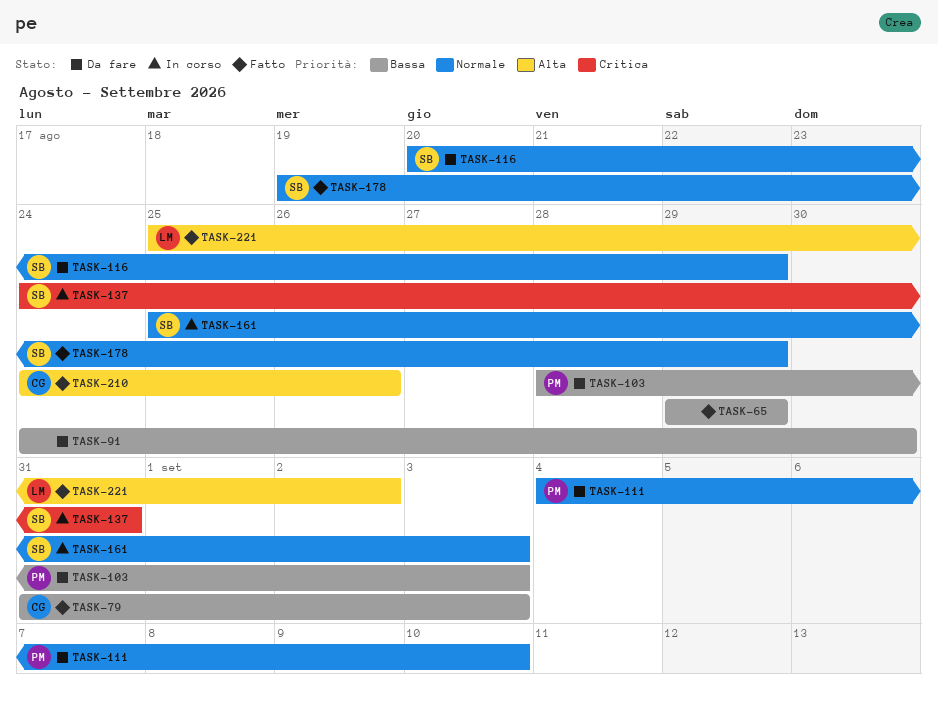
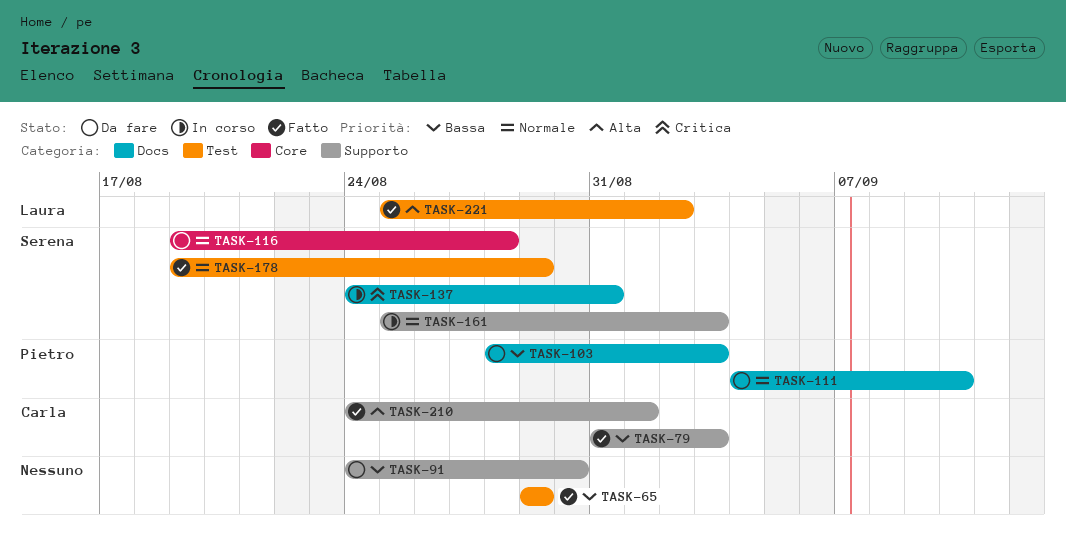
TASK-116, start: Aug 20 -> Aug 19
TASK-116, due: Aug 29 -> Aug 28
TASK-210, due: Aug 26 -> Sep 1

